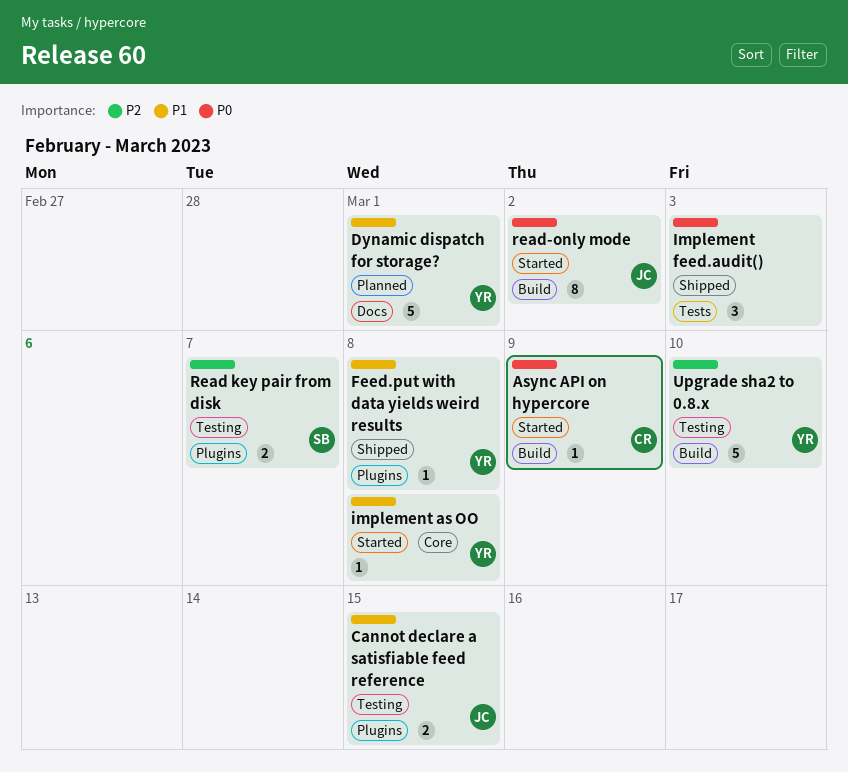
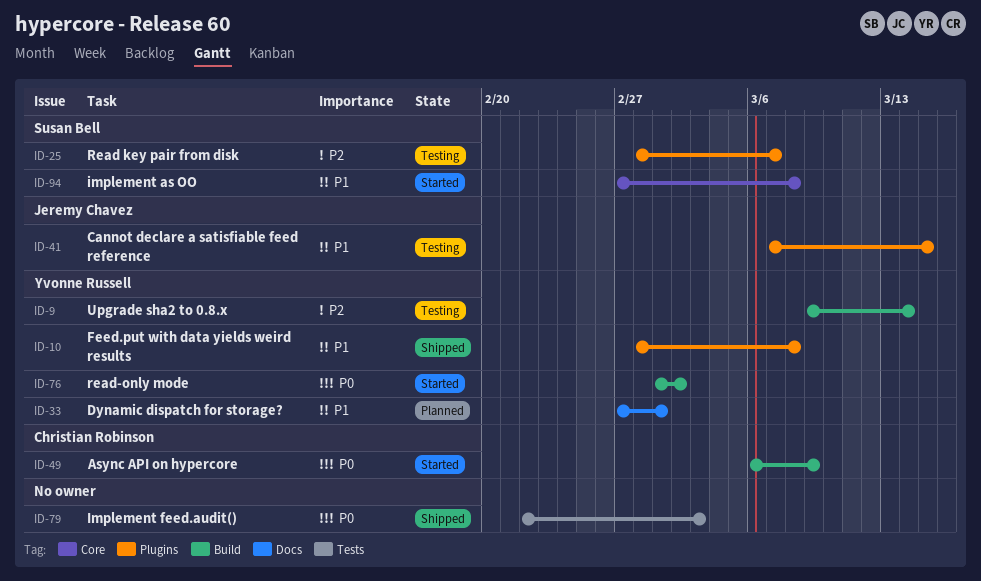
implement as OO, owner: Yvonne Russell -> Susan Bell
read-only mode, owner: Jeremy Chavez -> Yvonne Russell
Upgrade sha2 to 0.8.x, due: Mar 10 -> Mar 14

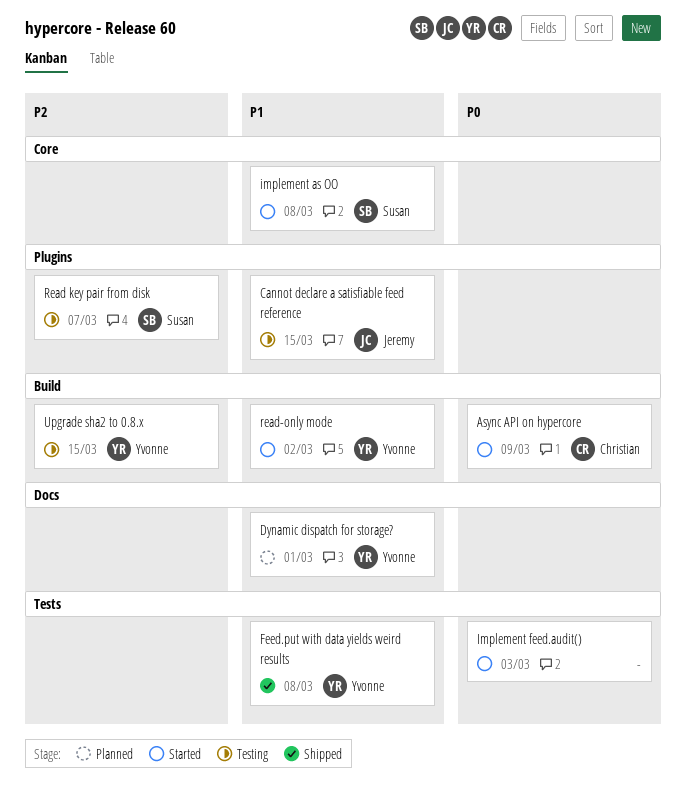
Feed.put with data yields weird results, label: Plugins -> Tests
Implement feed.audit(), status: Shipped -> Started
read-only mode, priority: P0 -> P1
Upgrade sha2 to 0.8.x, due: Mar 14 -> Mar 15

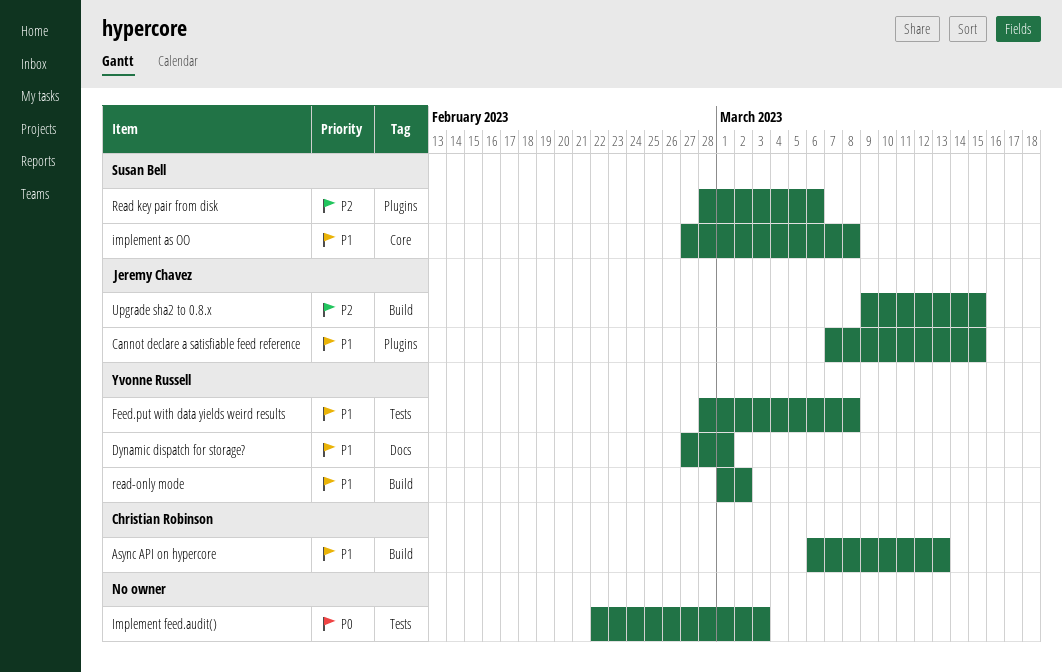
Async API on hypercore, priority: P0 -> P1
Async API on hypercore, due: Mar 9 -> Mar 13
Read key pair from disk, due: Mar 7 -> Mar 6
Upgrade sha2 to 0.8.x, owner: Yvonne Russell -> Jeremy Chavez

